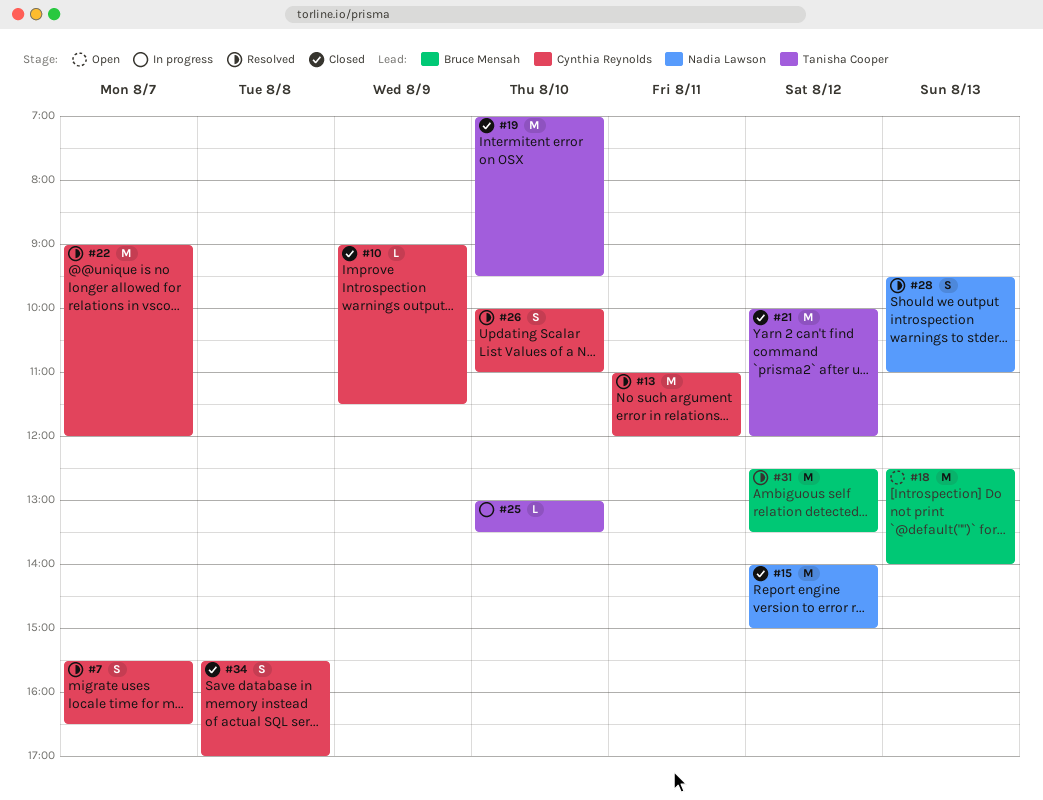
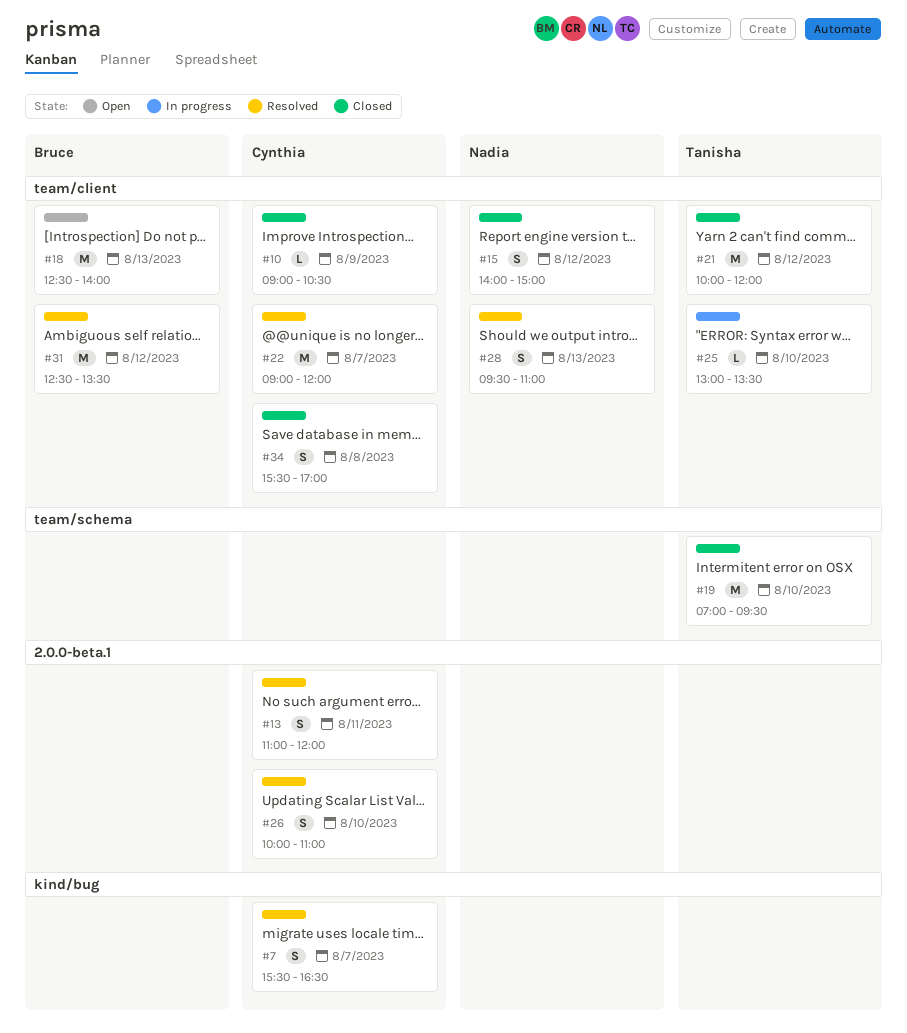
#10, ends: 11:30 -> 10:30
#13, estimate: M -> S
#15, estimate: M -> S

